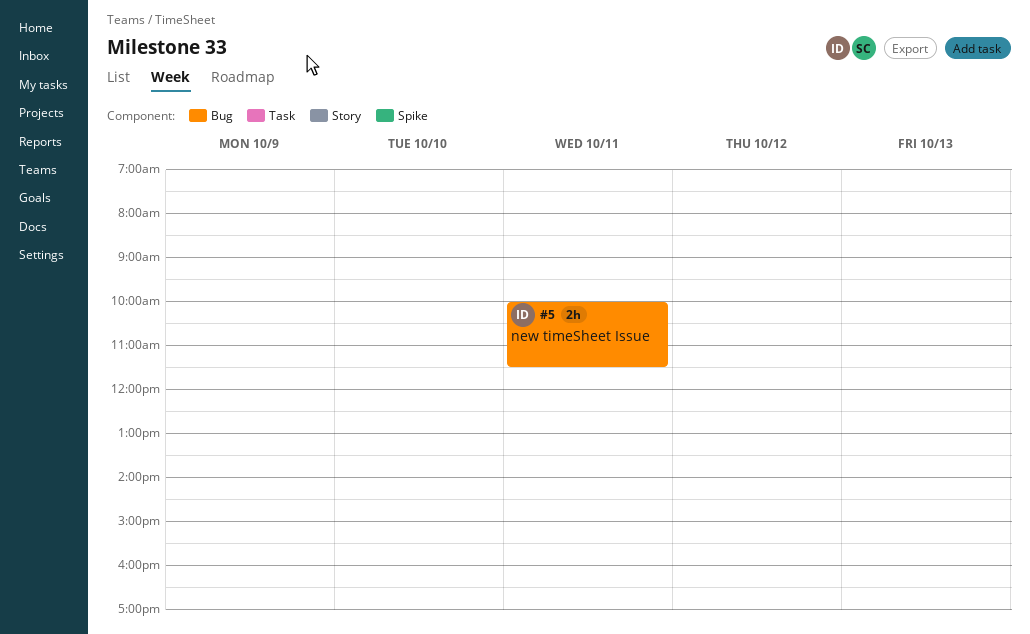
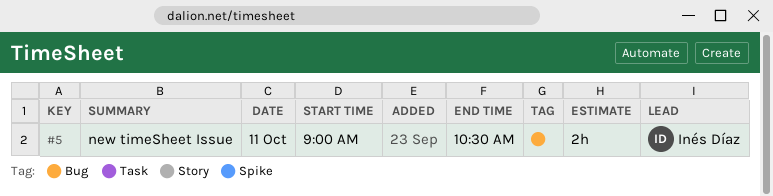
#5, begins: 10:00 -> 09:00
#5, ends: 11:30 -> 10:30

